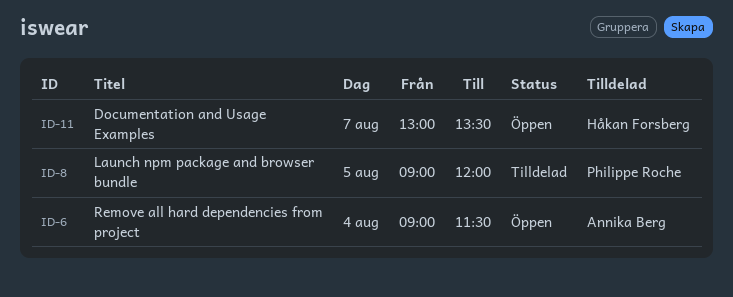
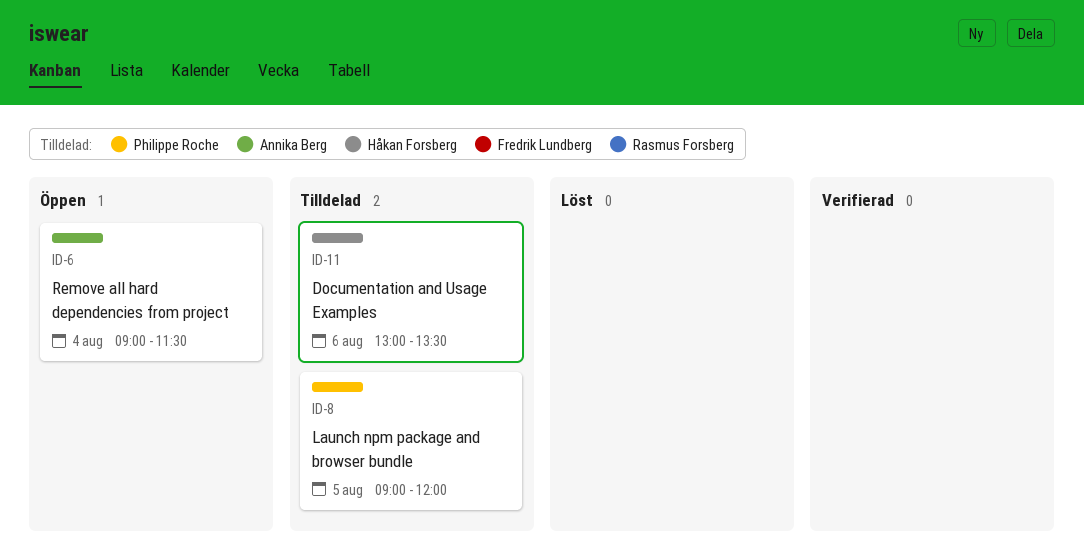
ID-11, status: Öppen -> Tilldelad
ID-11, day: Aug 7 -> Aug 6

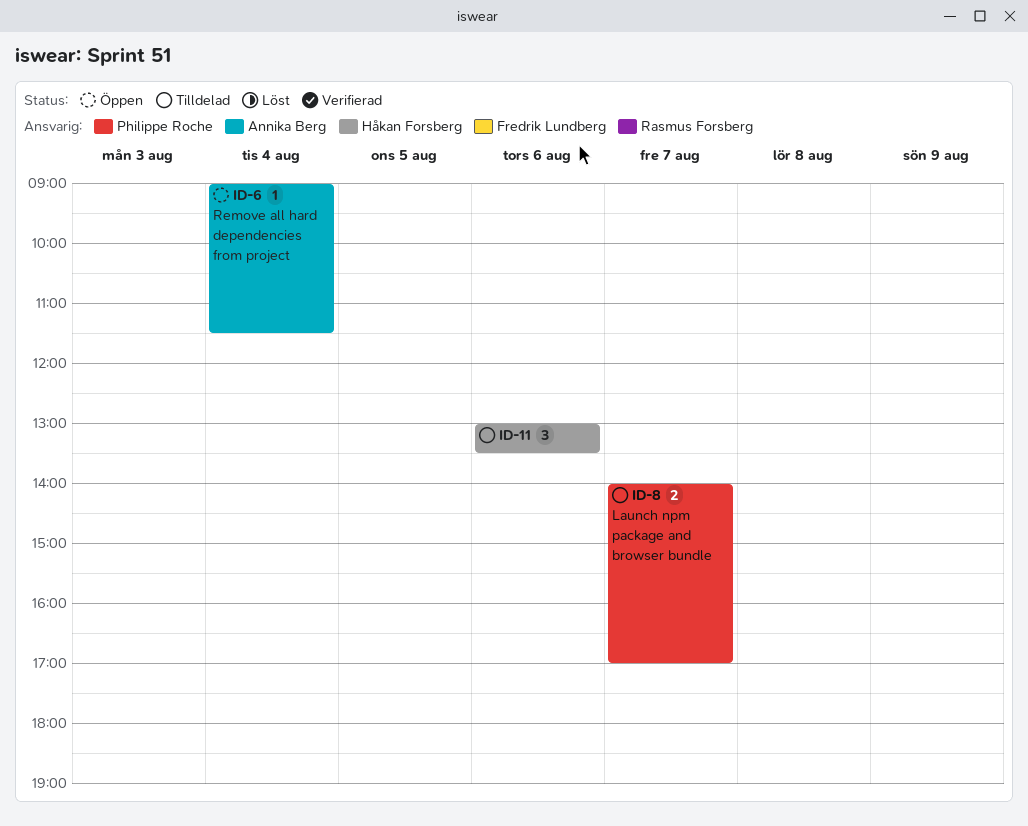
ID-8, day: Aug 5 -> Aug 7
ID-8, begins: 09:00 -> 14:00
ID-8, ends: 12:00 -> 17:00

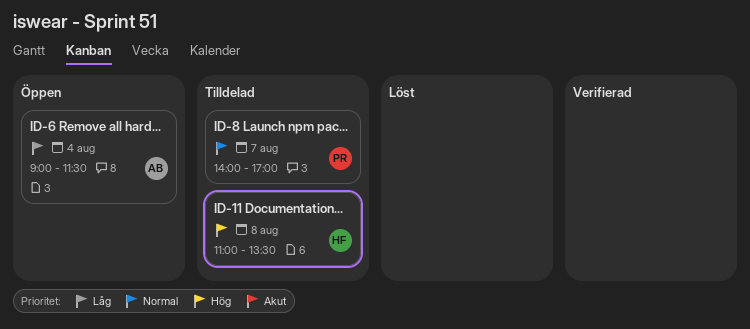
ID-11, day: Aug 6 -> Aug 8
ID-11, begins: 13:00 -> 11:00

